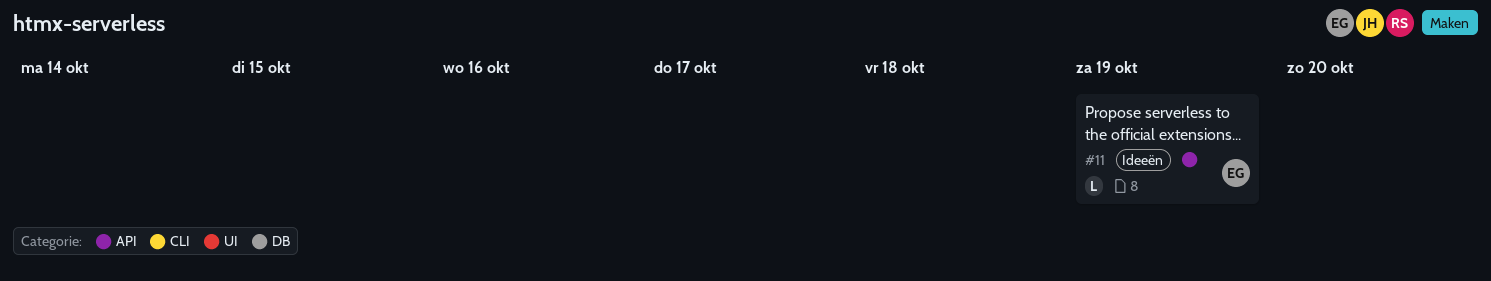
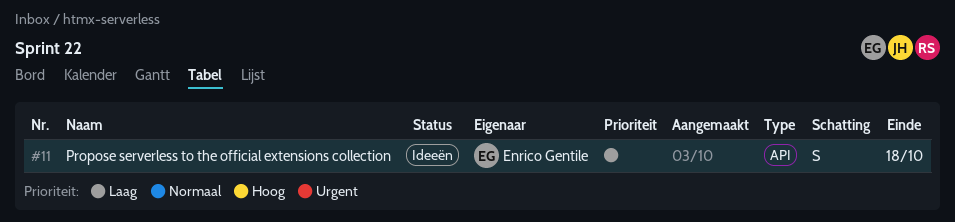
#11, estimate: L -> S
#11, due: Oct 19 -> Oct 18

